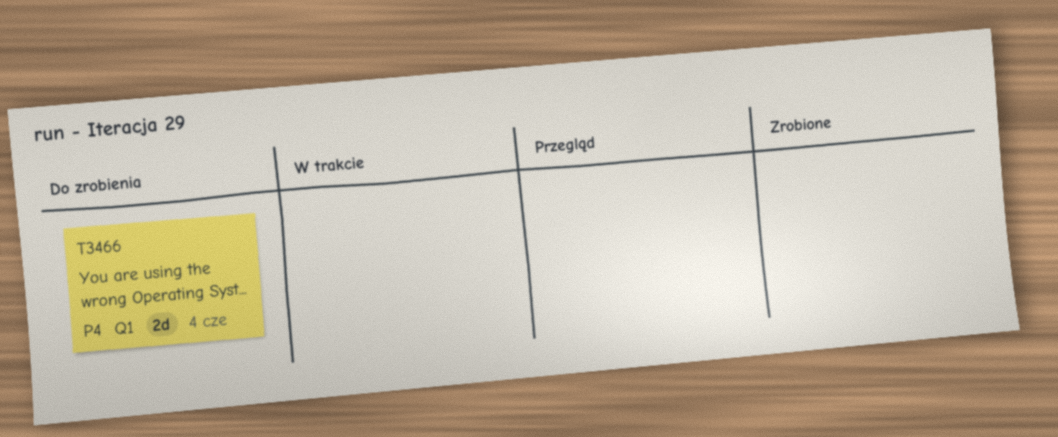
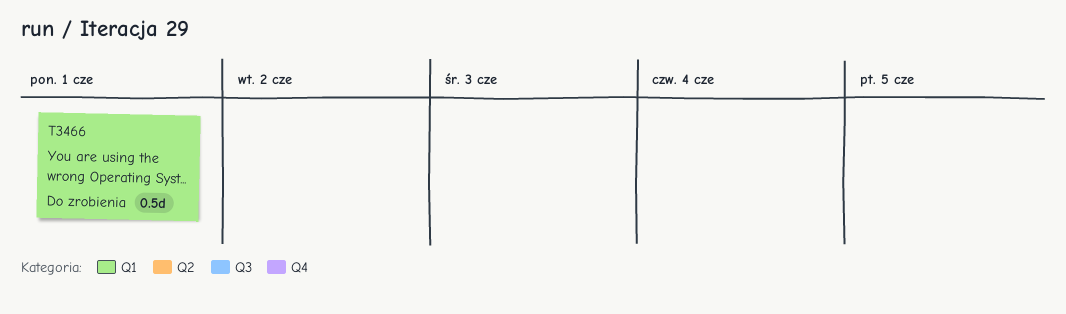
T3466, estimate: 2d -> 0.5d
T3466, due: Jun 4 -> Jun 1

